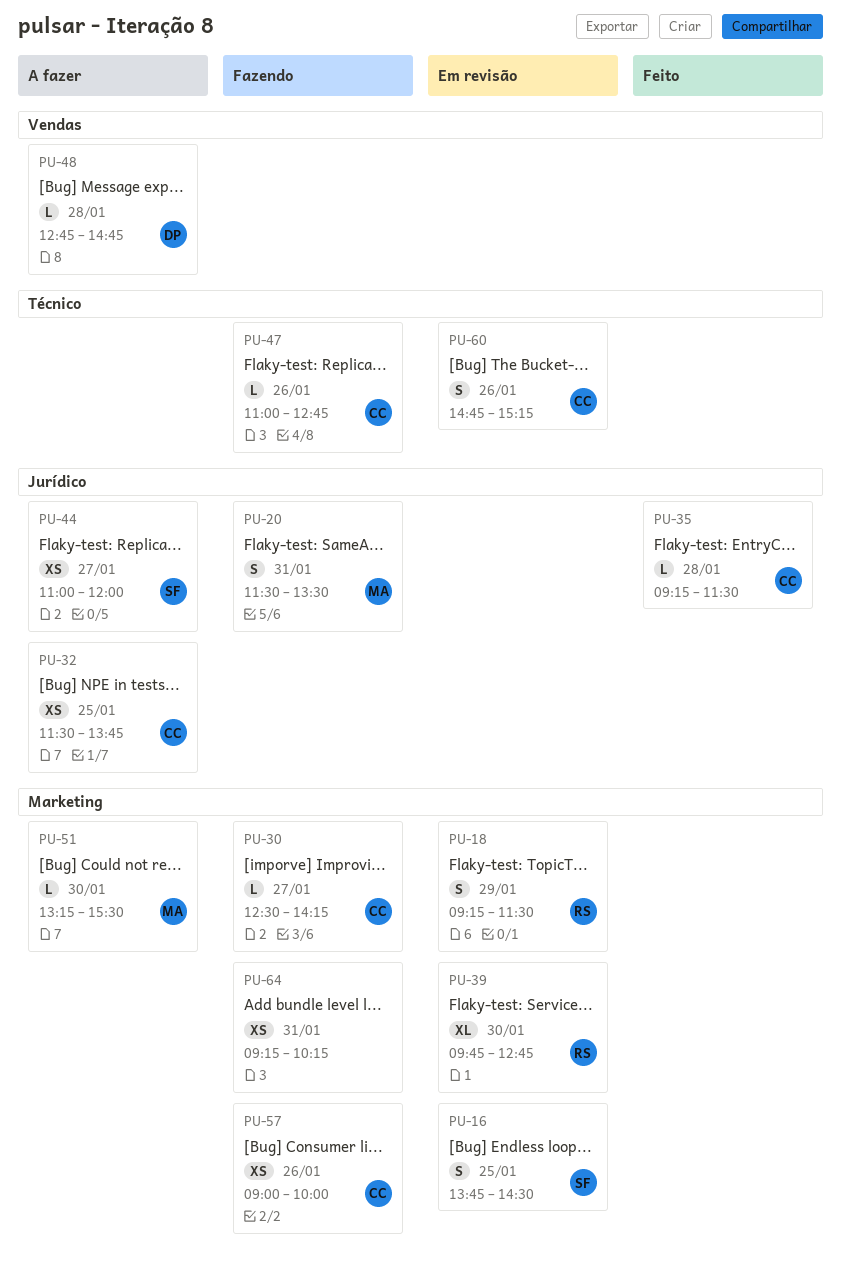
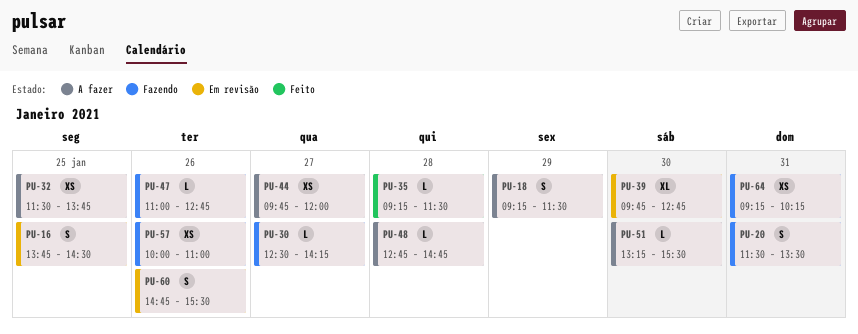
PU-18, status: Em revisão -> A fazer
PU-44, begins: 11:00 -> 09:45
PU-57, begins: 09:00 -> 10:00
PU-57, ends: 10:00 -> 11:00
PU-60, ends: 15:15 -> 15:30

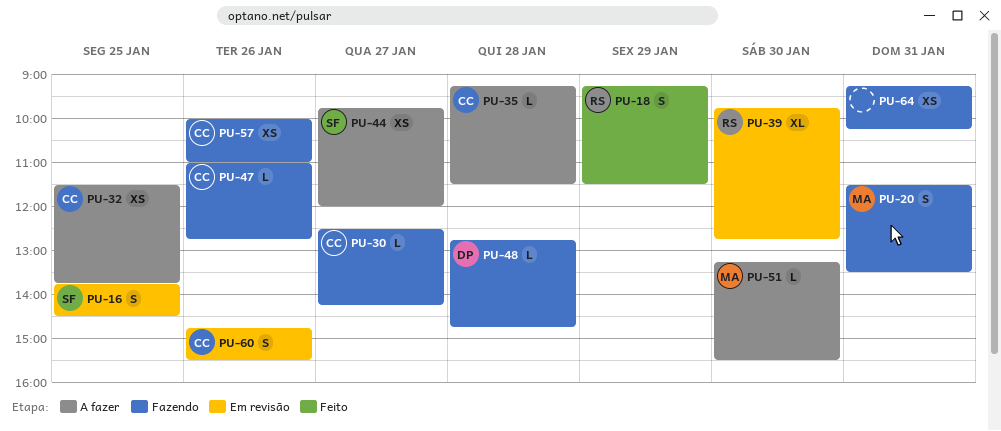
PU-18, status: A fazer -> Feito
PU-35, status: Feito -> A fazer
PU-48, status: A fazer -> Fazendo

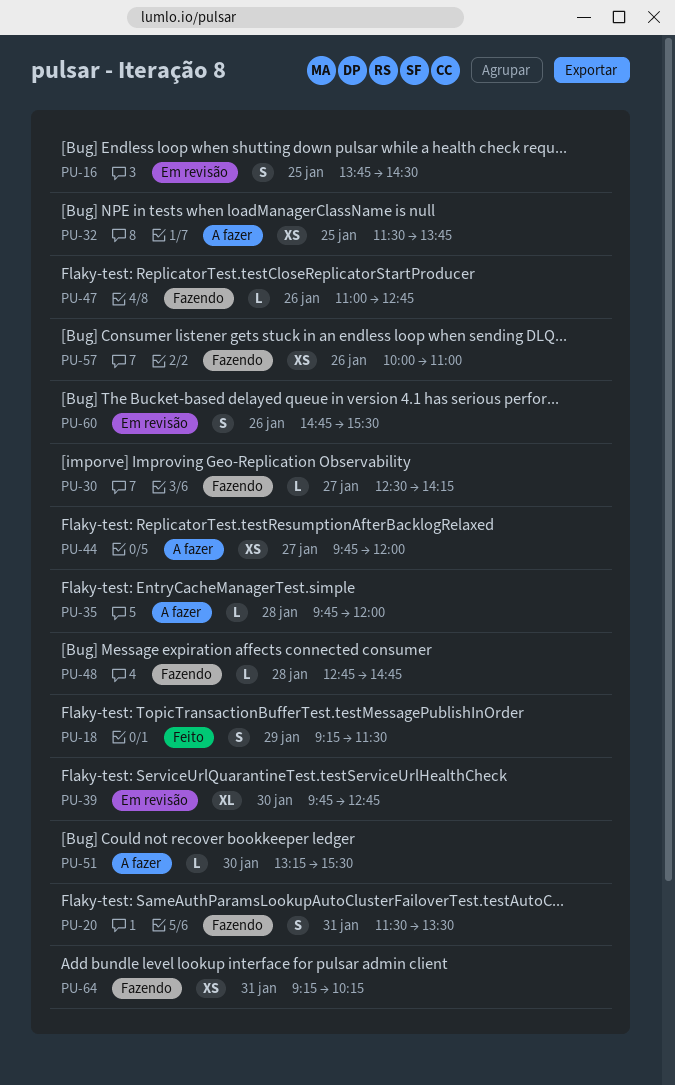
PU-35, begins: 09:15 -> 09:45
PU-35, ends: 11:30 -> 12:00

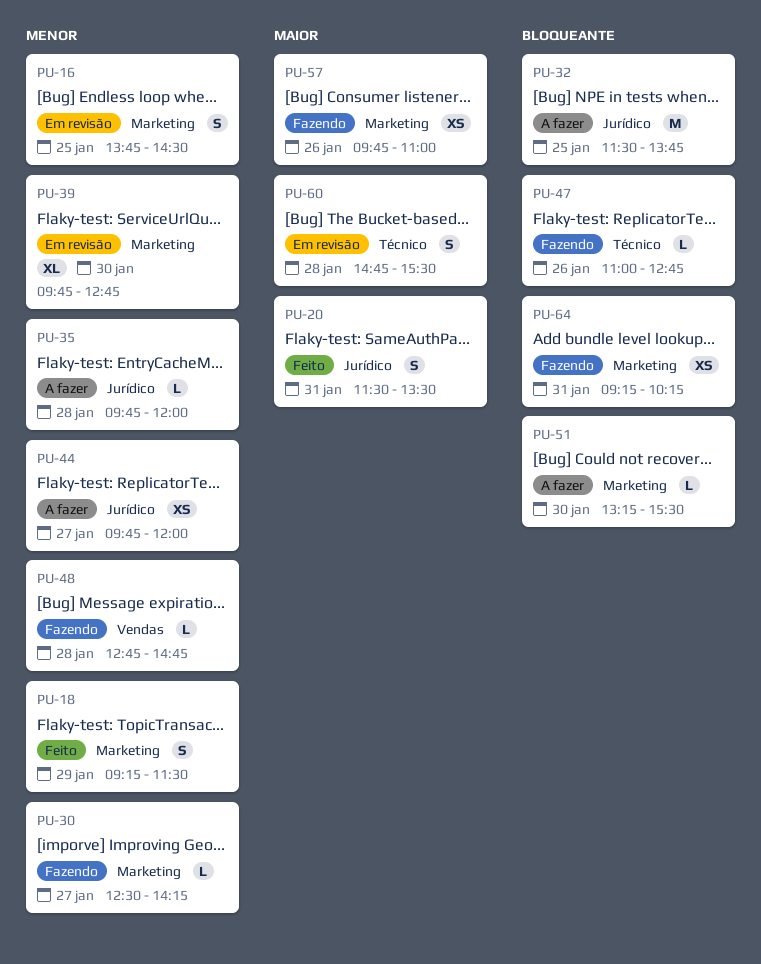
PU-20, status: Fazendo -> Feito
PU-32, estimate: XS -> M
PU-57, begins: 10:00 -> 09:45
PU-60, day: Jan 26 -> Jan 28

